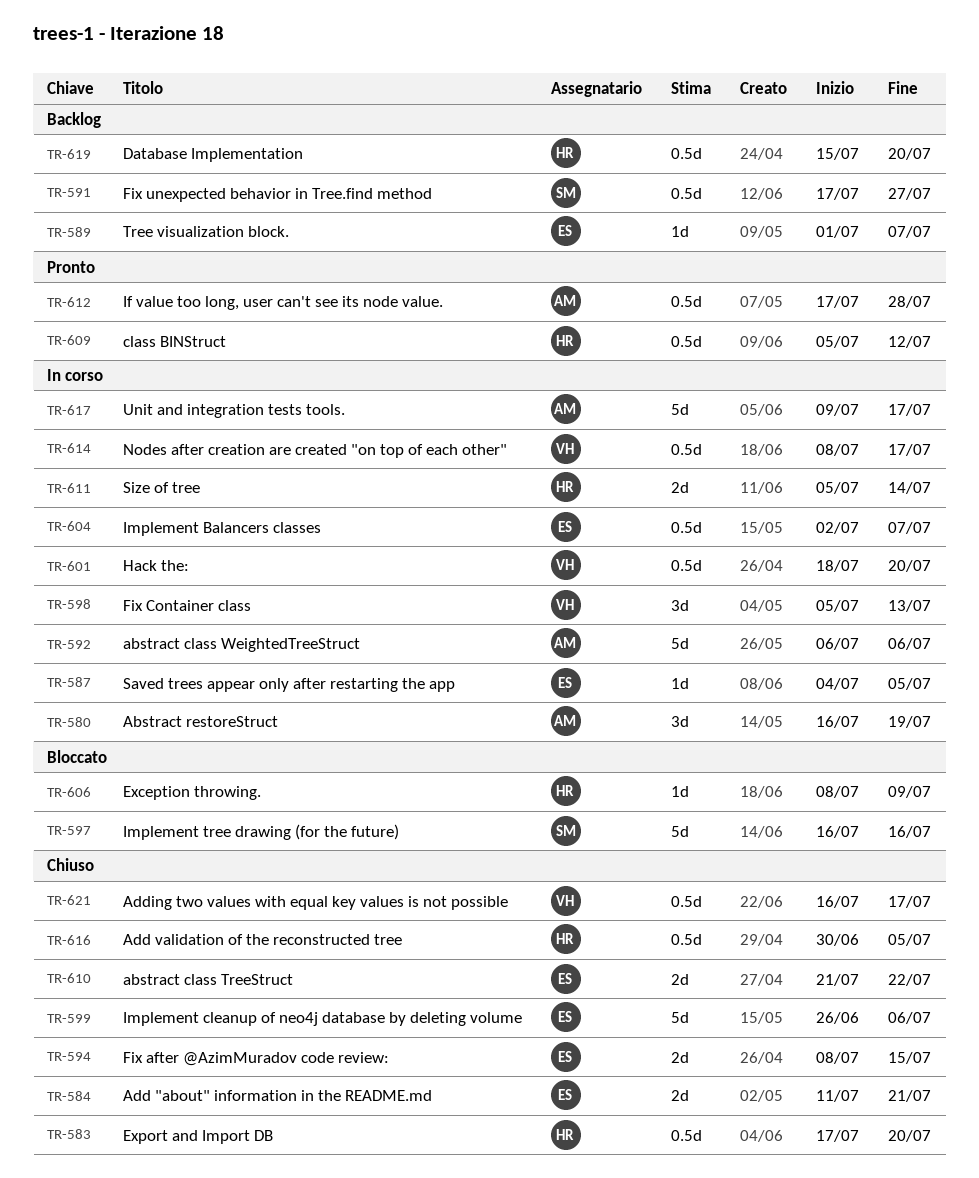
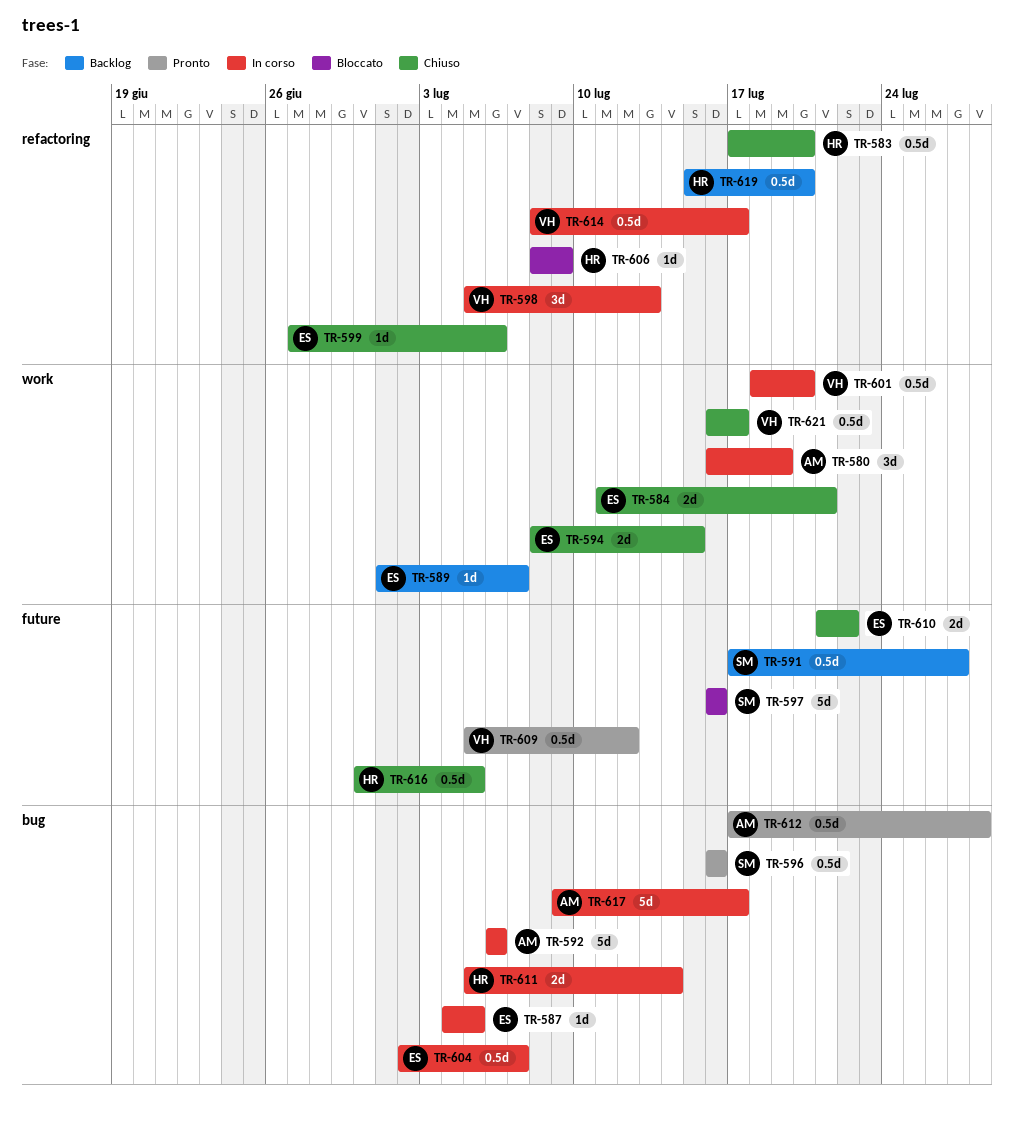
TR-596: none -> present
TR-599, estimate: 5d -> 1d
TR-599, start: Jun 26 -> Jun 27
TR-609, owner: HR -> VH

